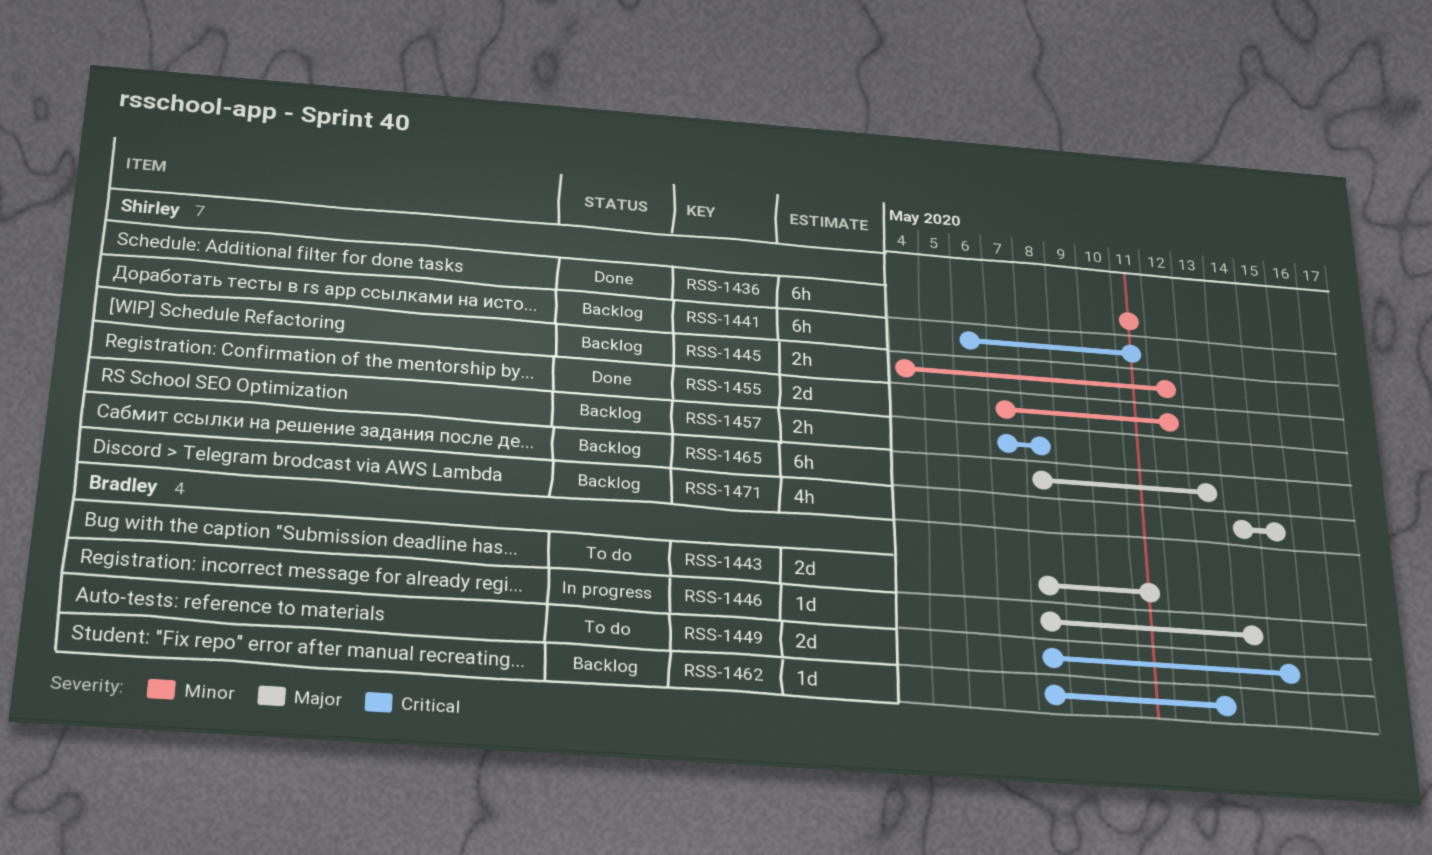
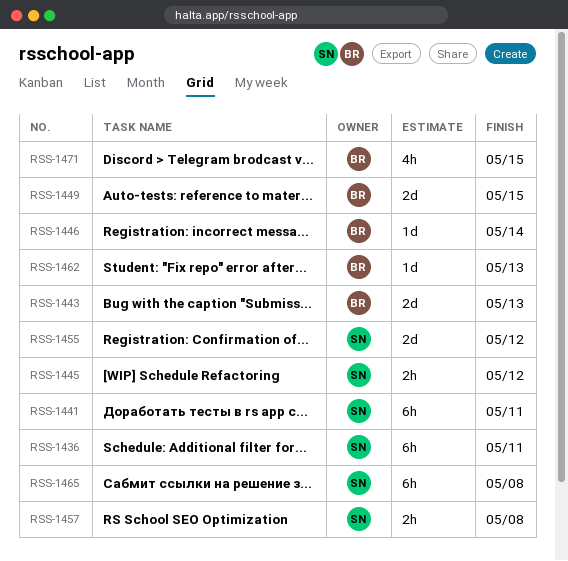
RSS-1443, due: May 11 -> May 13
RSS-1465, due: May 13 -> May 8
RSS-1471, owner: Shirley -> Bradley

